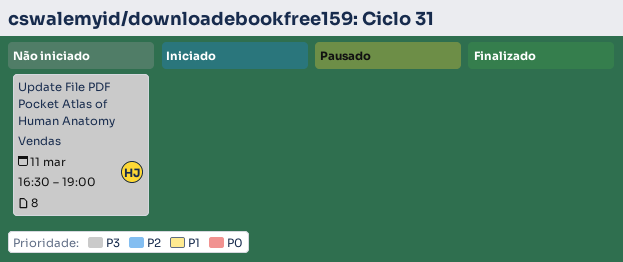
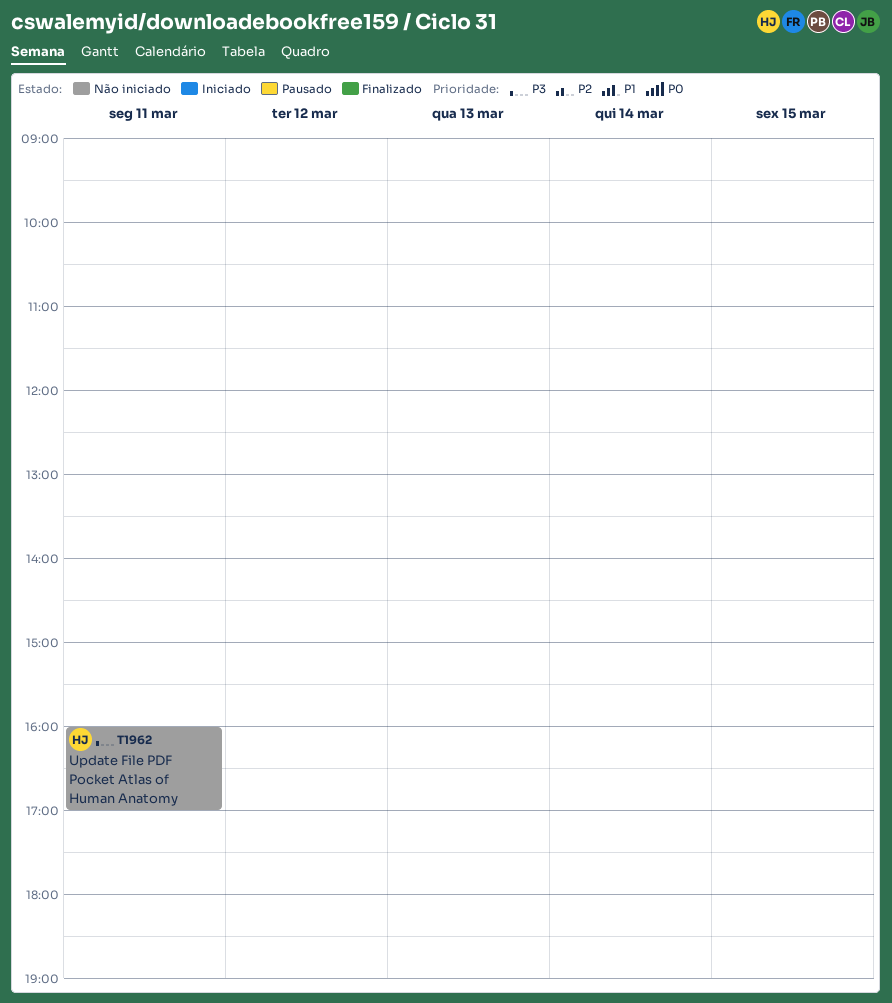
Update File PDF Pocket Atlas of Human Anatomy, begins: 16:30 -> 16:00
Update File PDF Pocket Atlas of Human Anatomy, ends: 19:00 -> 17:00

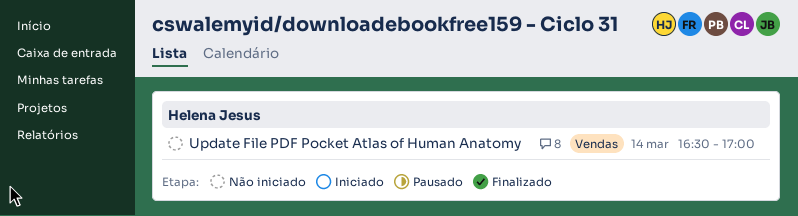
Update File PDF Pocket Atlas of Human Anatomy, day: Mar 11 -> Mar 14
Update File PDF Pocket Atlas of Human Anatomy, begins: 16:00 -> 16:30

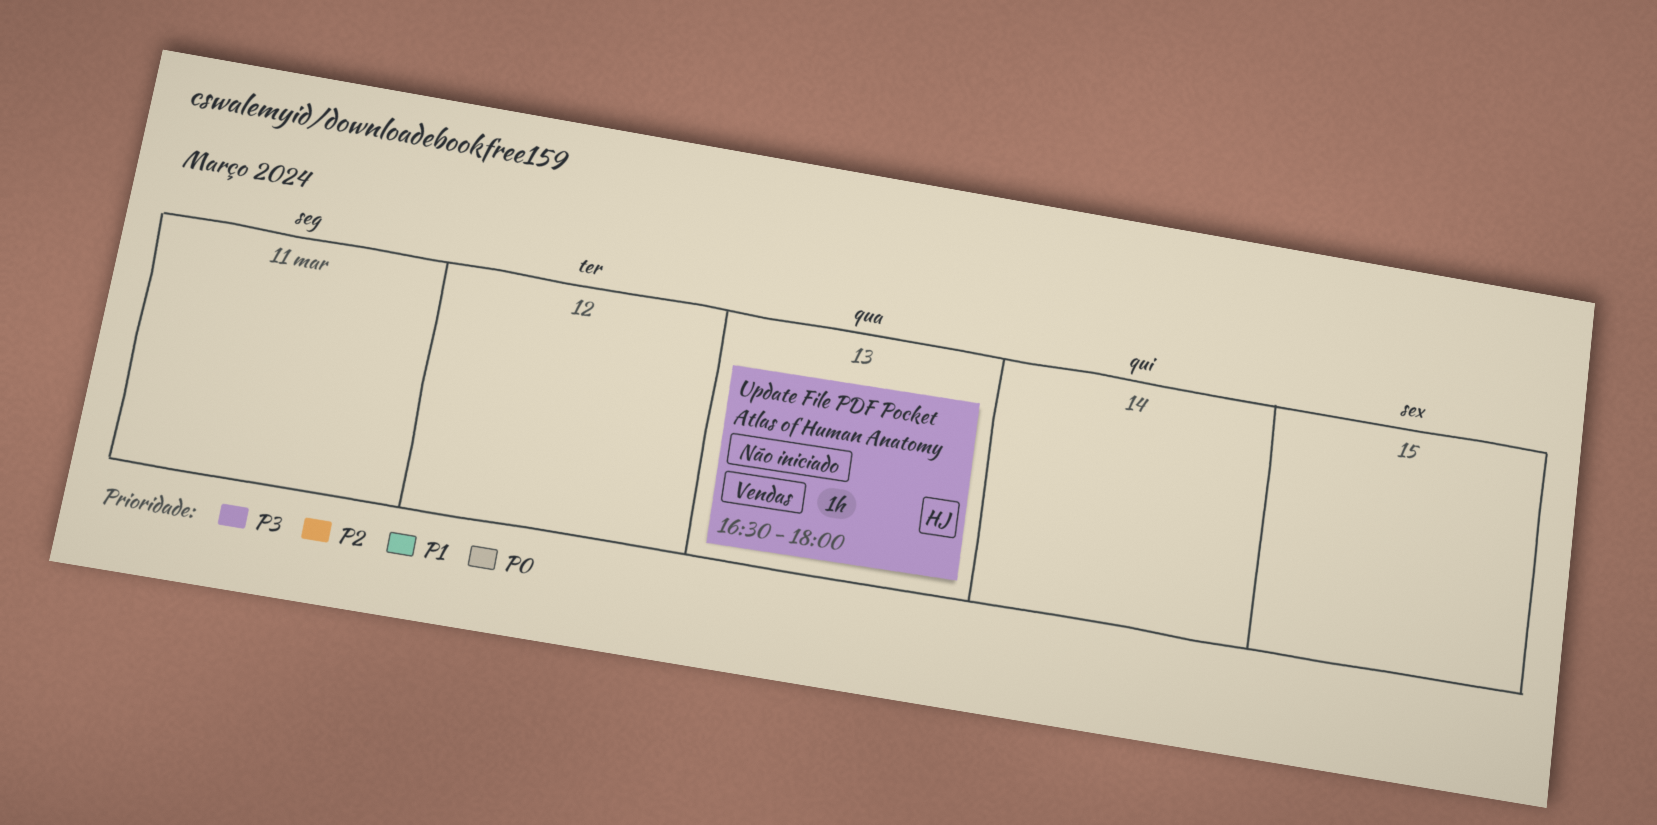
Update File PDF Pocket Atlas of Human Anatomy, day: Mar 14 -> Mar 13
Update File PDF Pocket Atlas of Human Anatomy, ends: 17:00 -> 18:00

